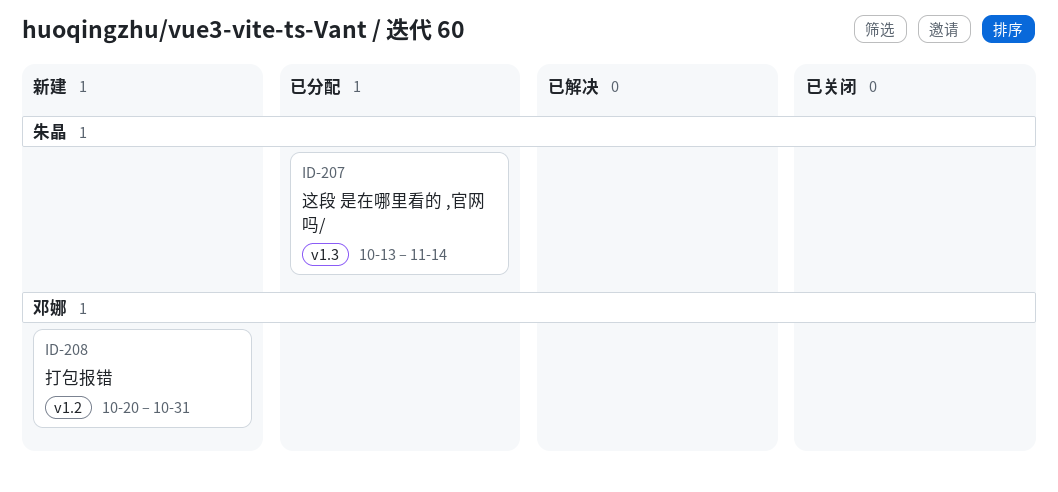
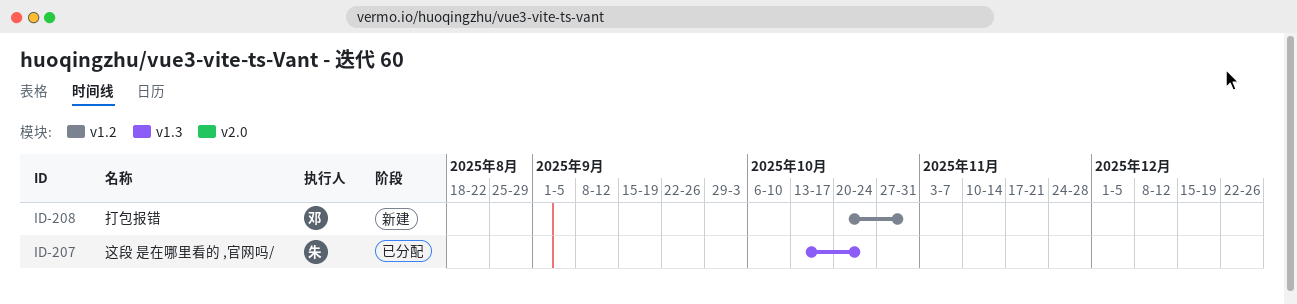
ID-207, due: Nov 14 -> Oct 24

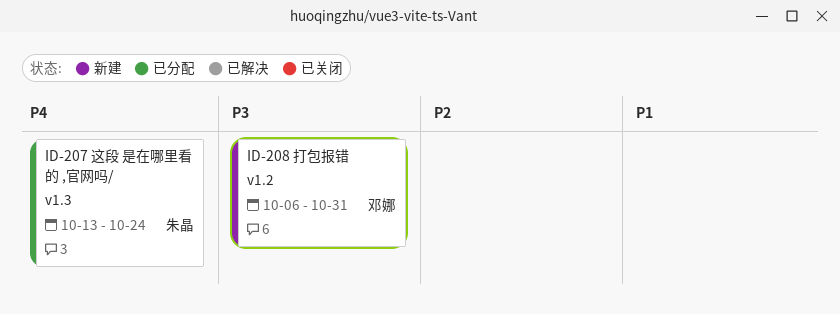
ID-208, start: Oct 20 -> Oct 6

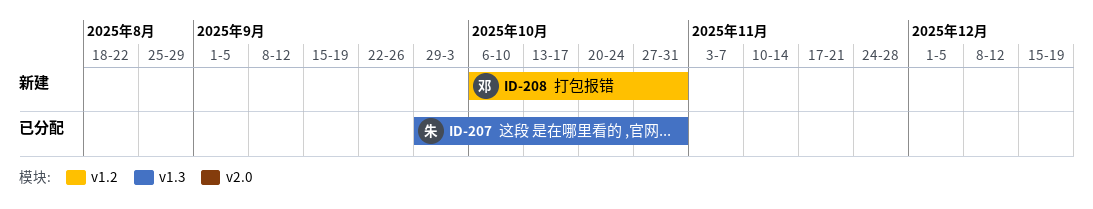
ID-207, start: Oct 13 -> Sep 29
ID-207, due: Oct 24 -> Oct 31

